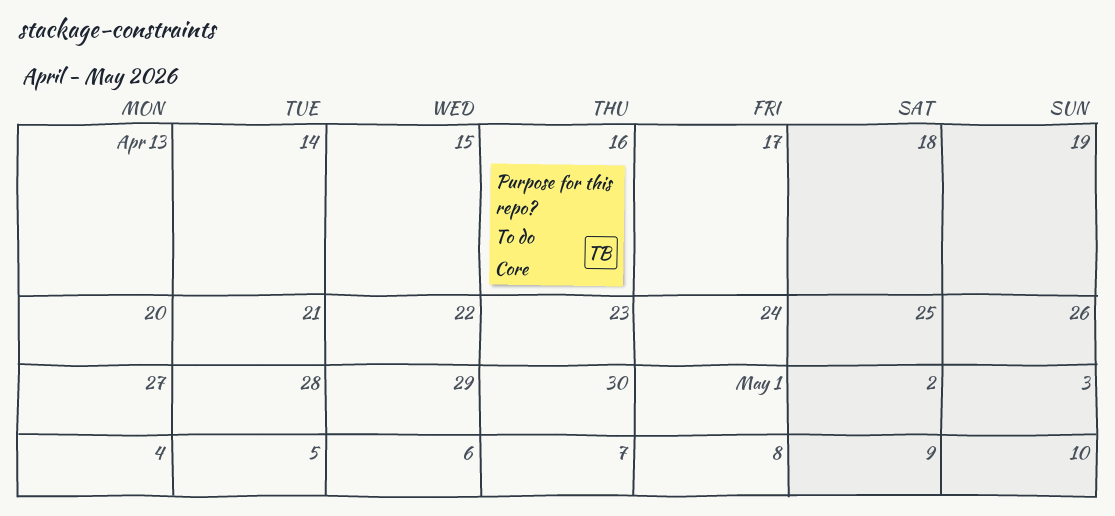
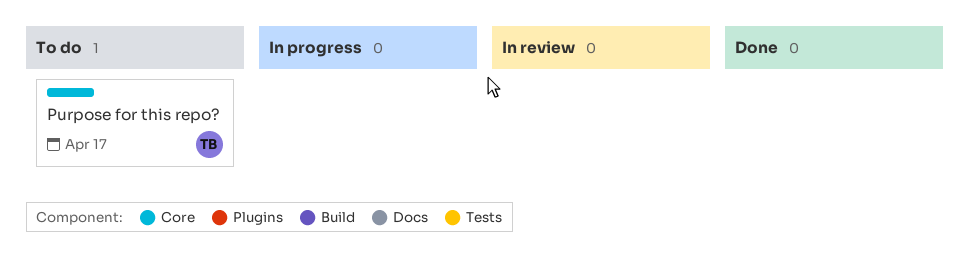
Purpose for this repo?, due: Apr 16 -> Apr 17

